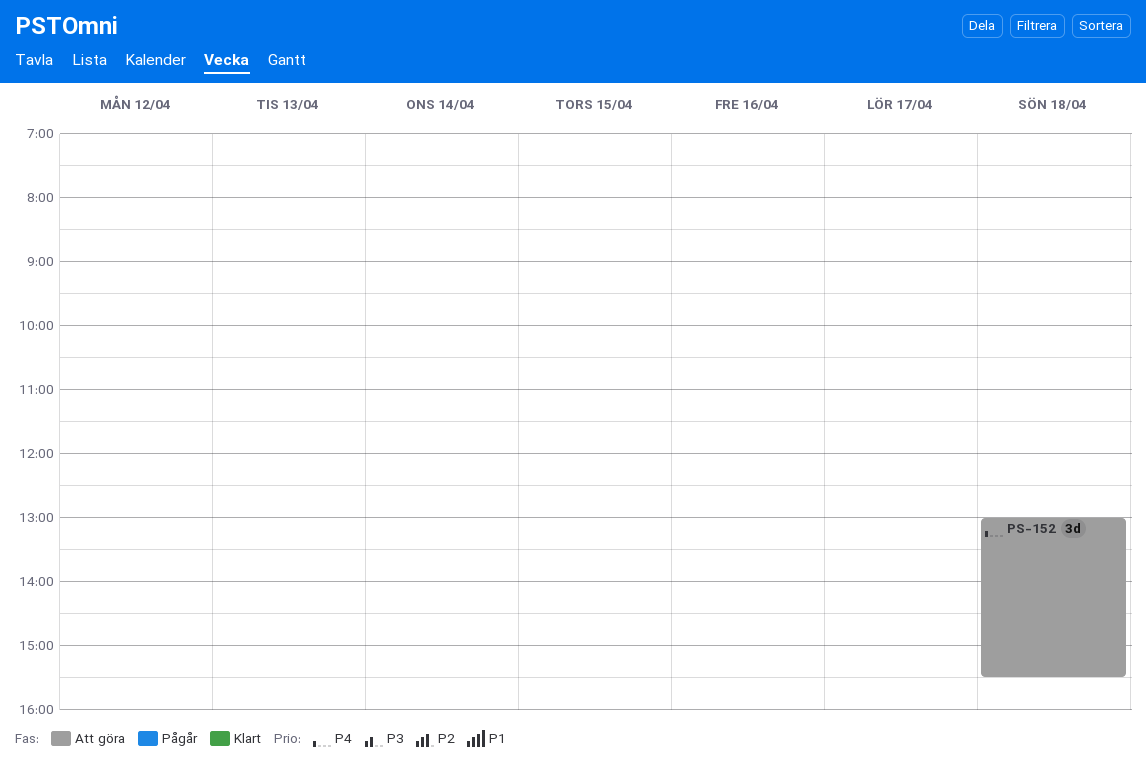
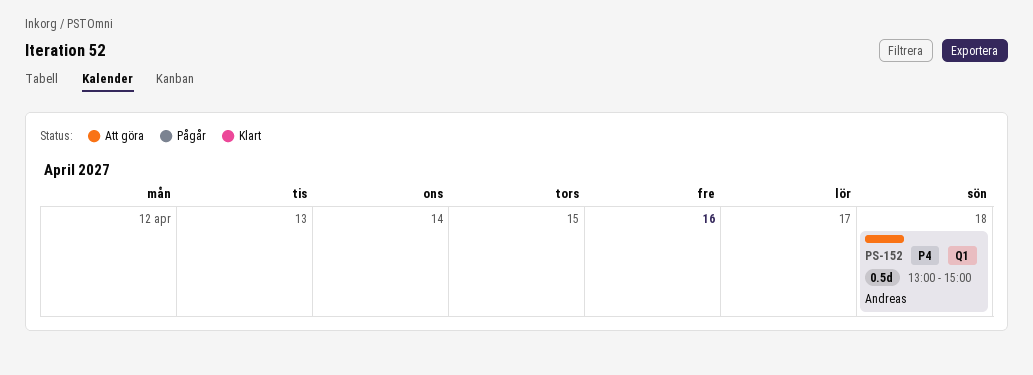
PS-152, estimate: 3d -> 0.5d
PS-152, ends: 15:30 -> 15:00

